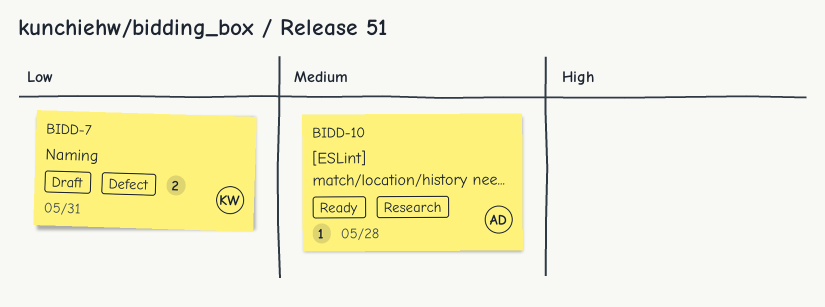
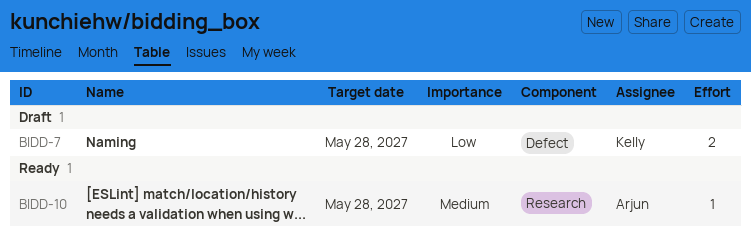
BIDD-7, due: May 31 -> May 28

